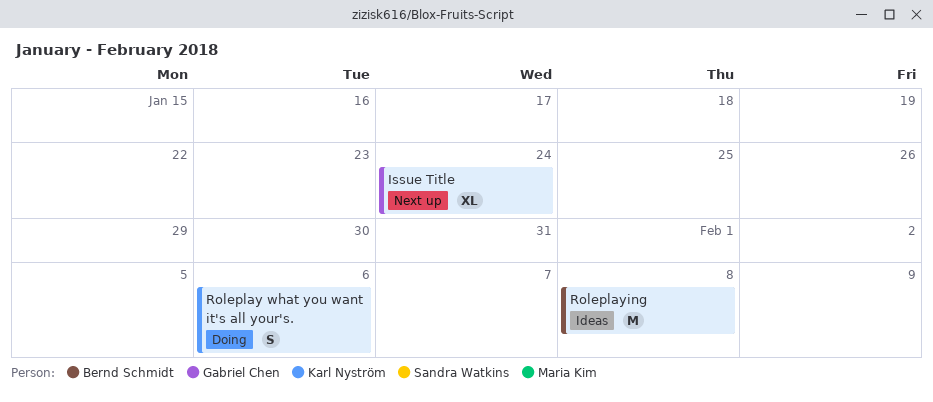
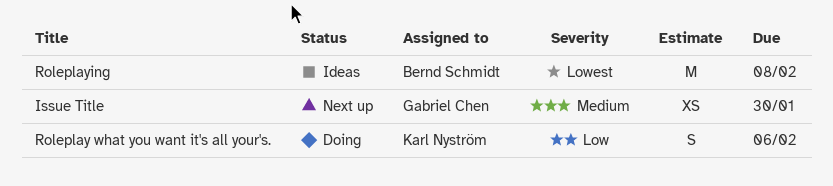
Issue Title, estimate: XL -> XS
Issue Title, due: Jan 24 -> Jan 30

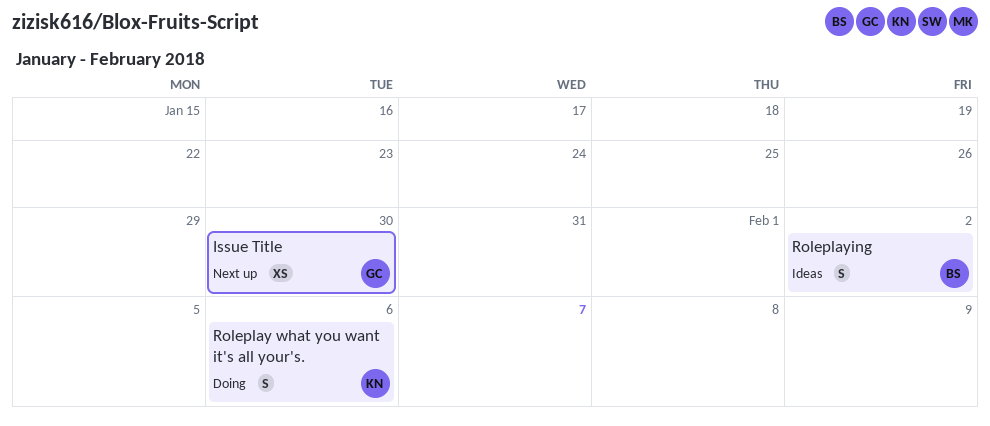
Roleplaying, estimate: M -> S
Roleplaying, due: Feb 8 -> Feb 2

